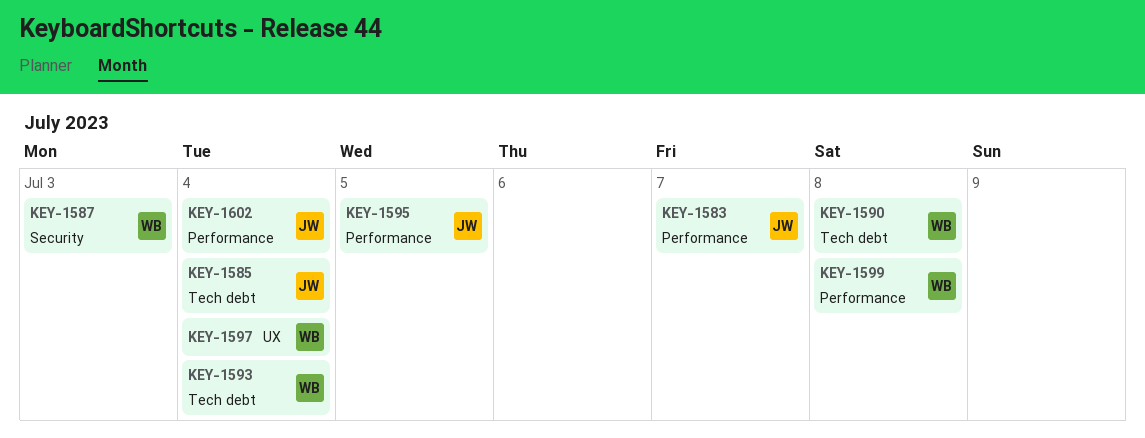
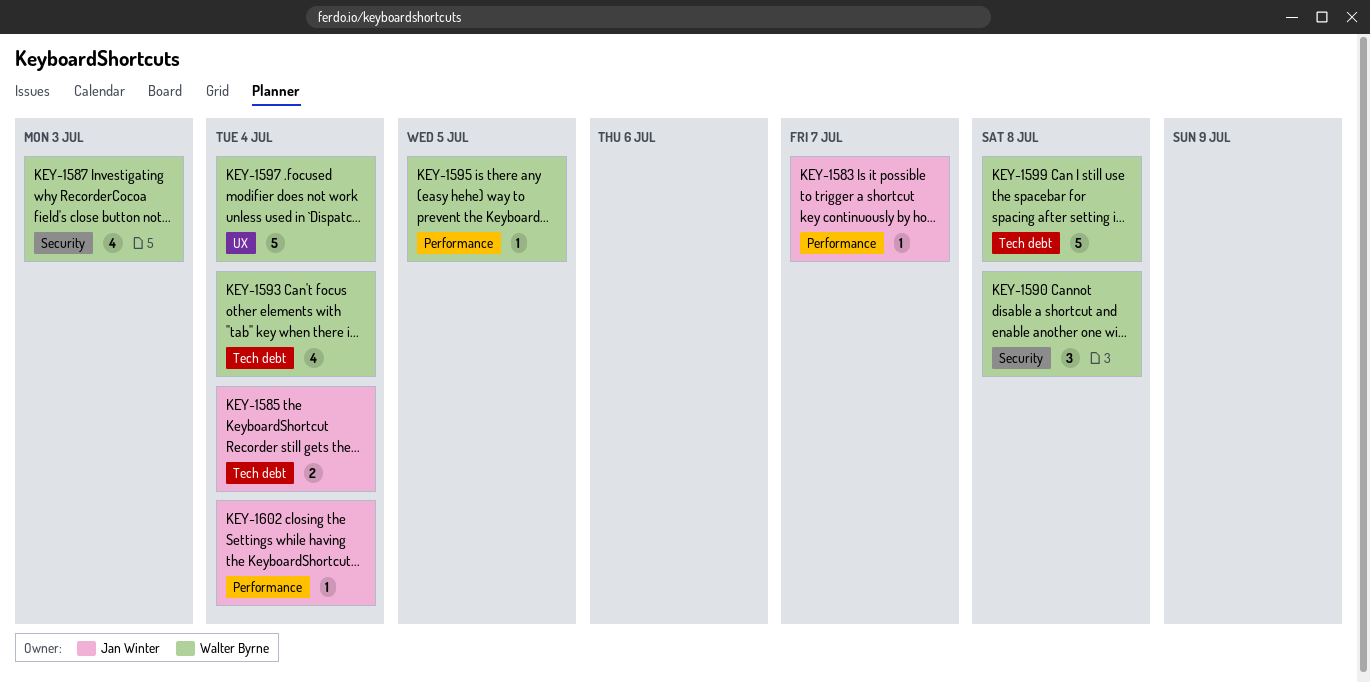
KEY-1590, label: Tech debt -> Security
KEY-1595, owner: Jan Winter -> Walter Byrne
KEY-1599, label: Performance -> Tech debt

